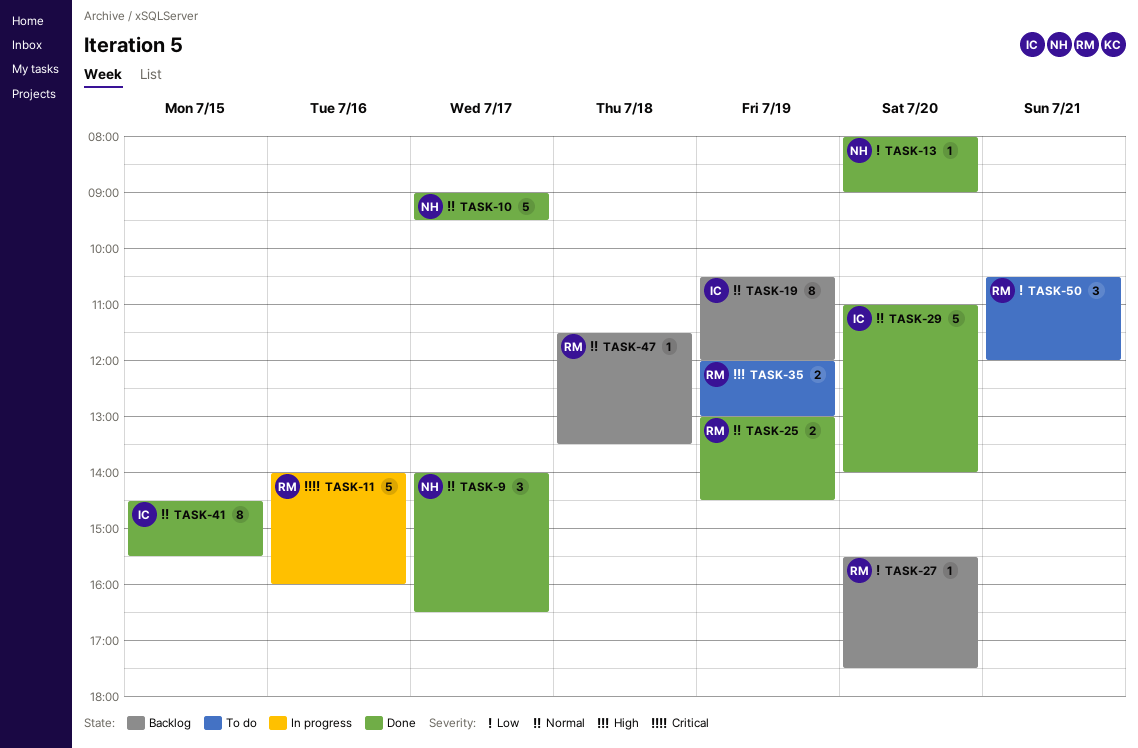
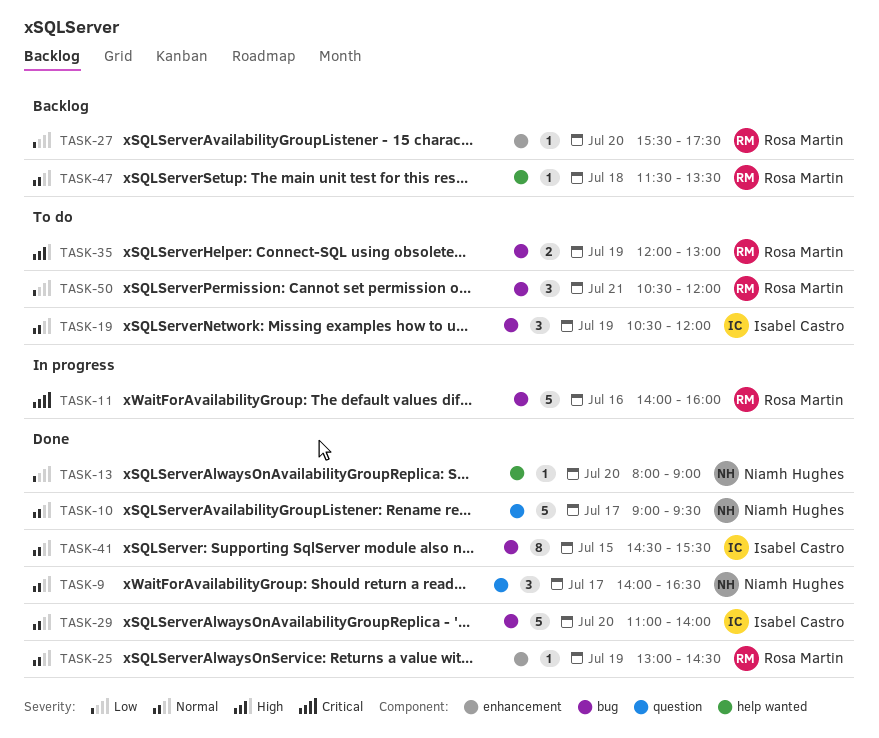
TASK-19, status: Backlog -> To do
TASK-19, estimate: 8 -> 3
TASK-25, estimate: 2 -> 1

